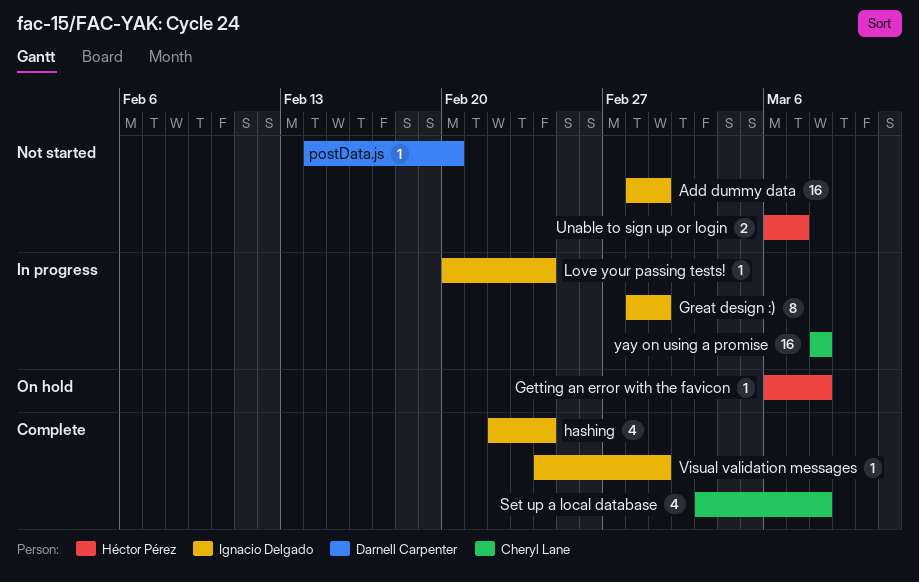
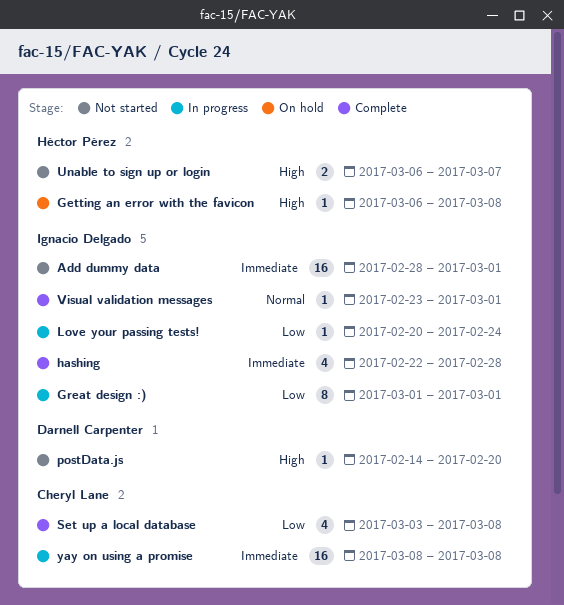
Great design :), start: Feb 28 -> Mar 1
hashing, due: Feb 24 -> Feb 28
Visual validation messages, start: Feb 24 -> Feb 23

